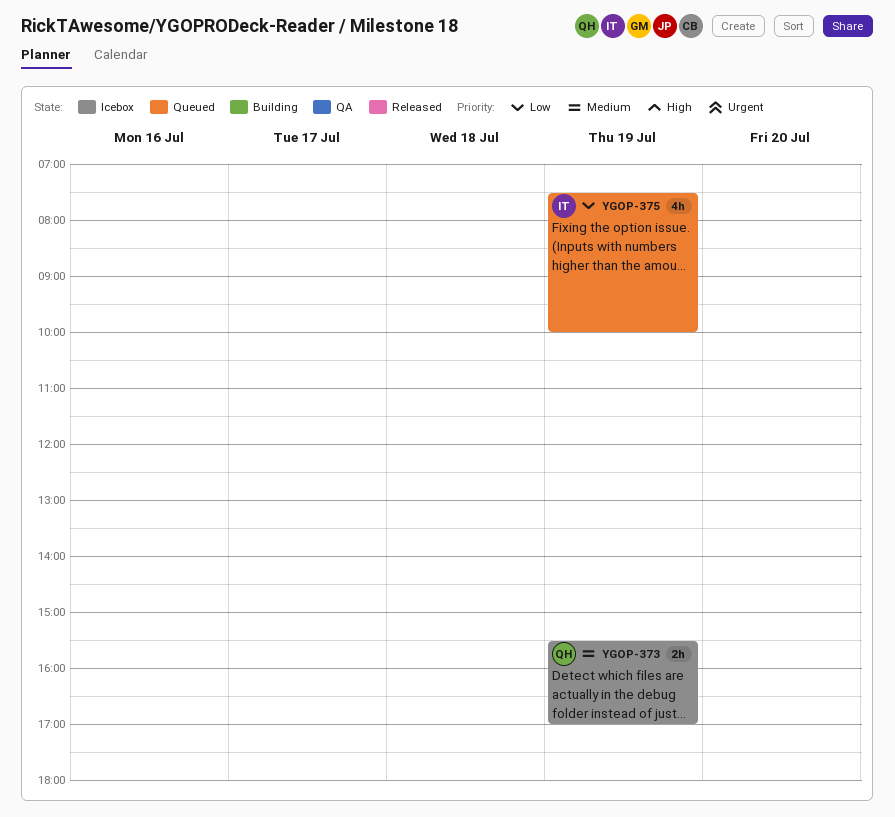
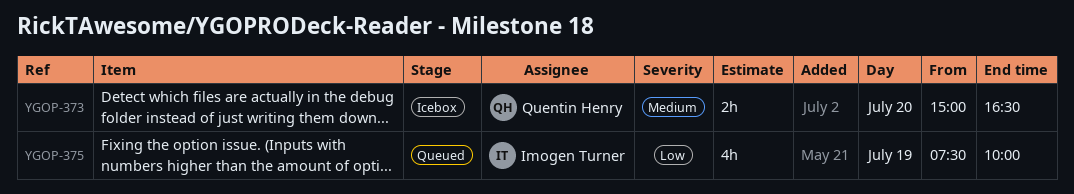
YGOP-373, day: Jul 19 -> Jul 20
YGOP-373, begins: 15:30 -> 15:00
YGOP-373, ends: 17:00 -> 16:30

